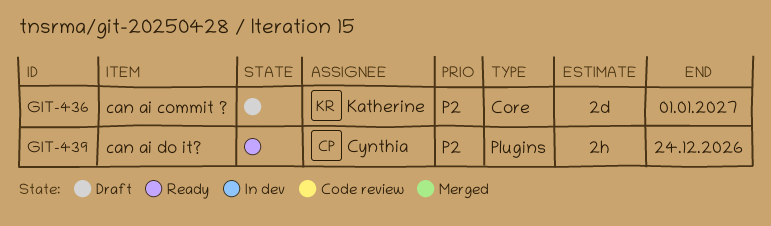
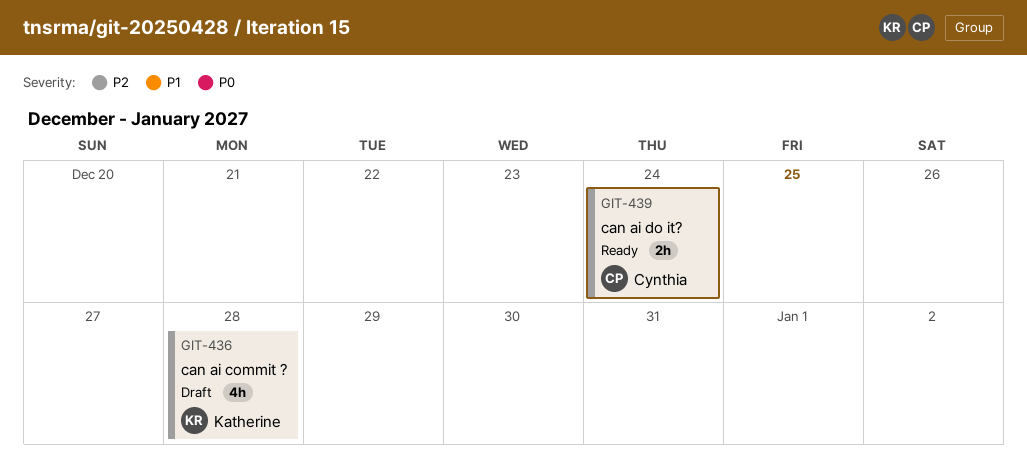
GIT-436, estimate: 2d -> 4h
GIT-436, due: Jan 1 -> Dec 28

